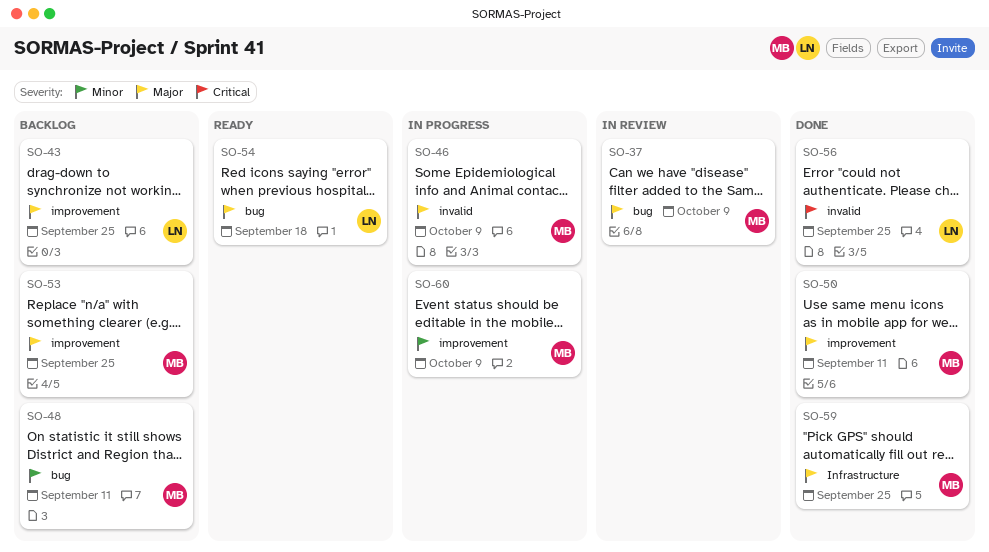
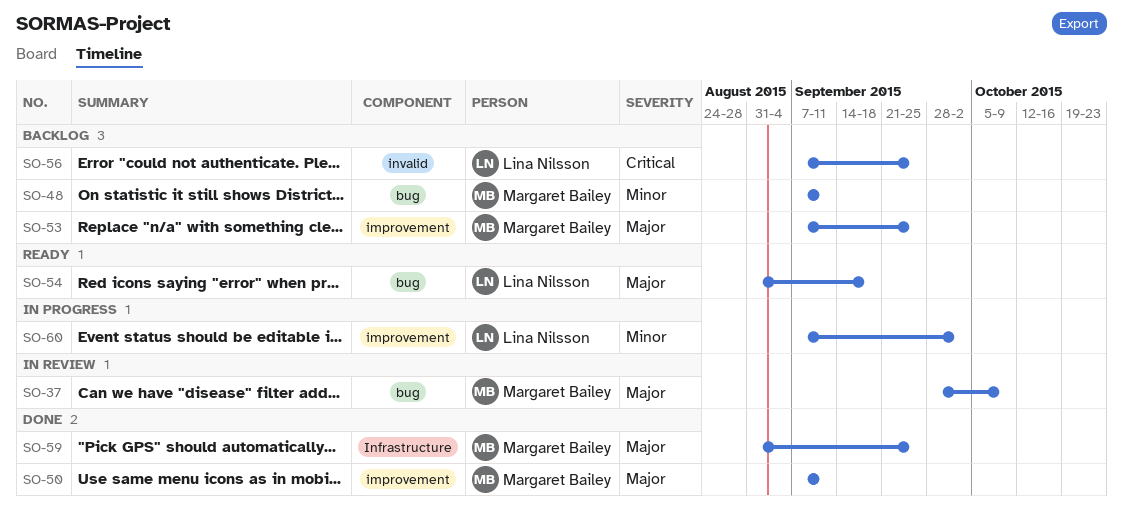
SO-43: present -> none
SO-46: present -> none
SO-56, status: Done -> Backlog
SO-60, owner: Margaret Bailey -> Lina Nilsson
SO-60, due: Oct 9 -> Oct 2

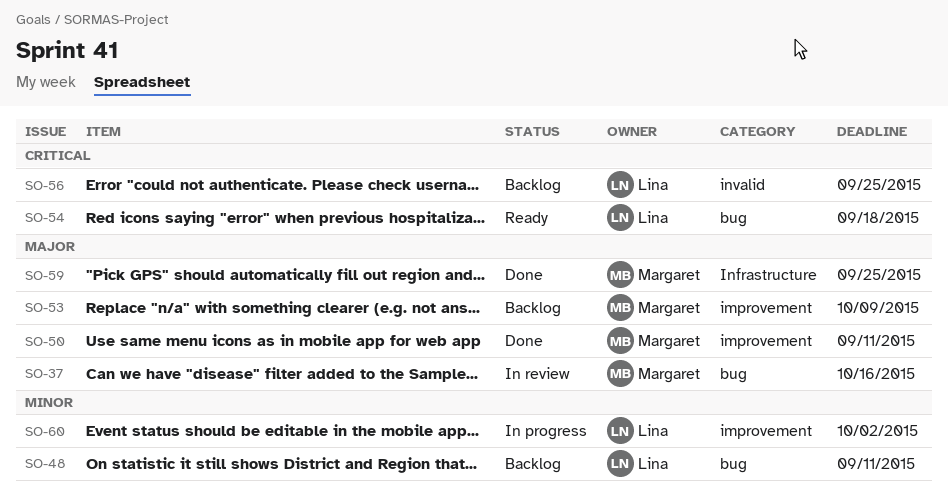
SO-37, due: Oct 9 -> Oct 16
SO-48, owner: Margaret Bailey -> Lina Nilsson
SO-53, due: Sep 25 -> Oct 9
SO-54, priority: Major -> Critical

